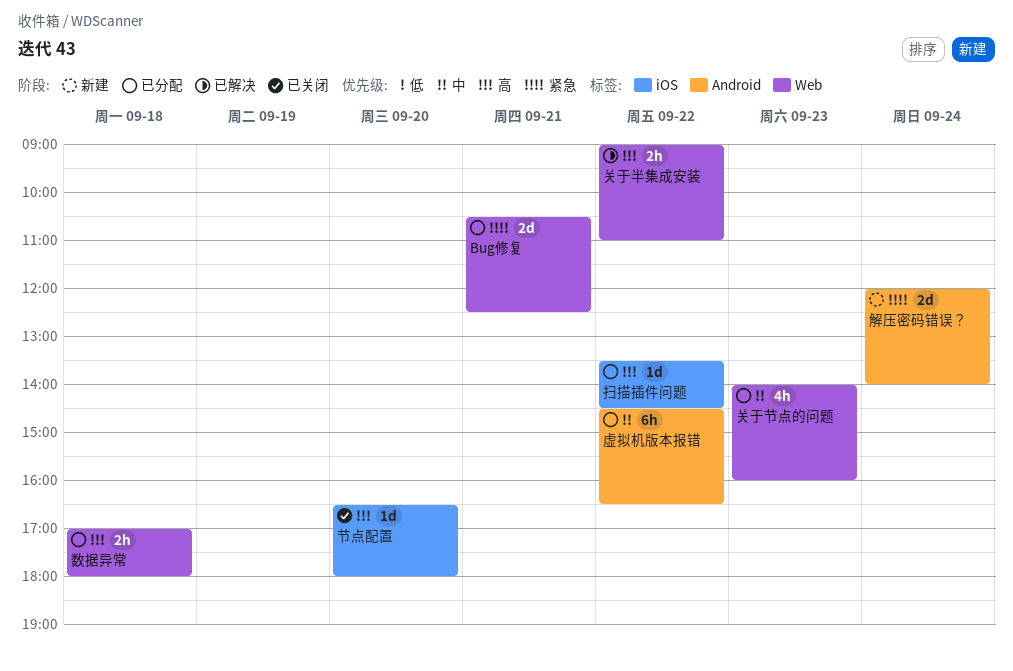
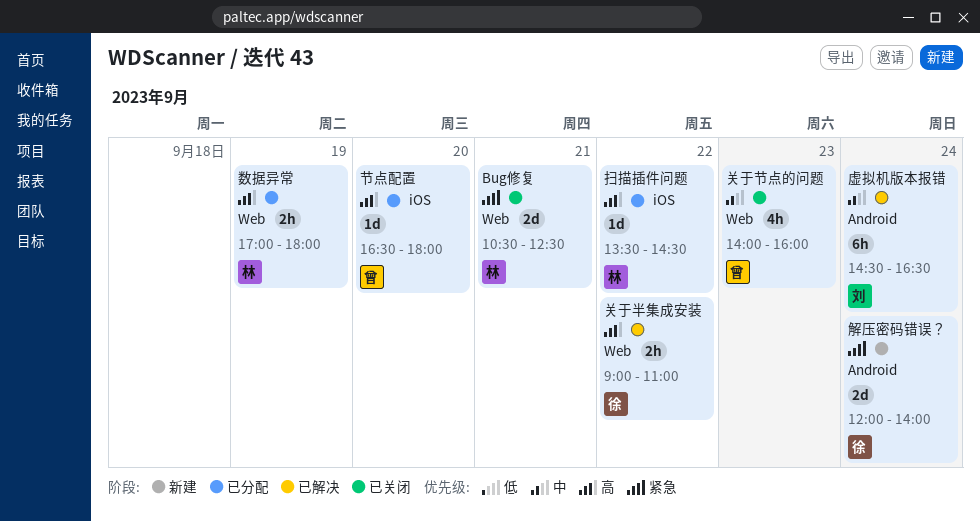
Bug修复, status: 已分配 -> 已关闭
关于节点的问题, status: 已分配 -> 已关闭
数据异常, day: Sep 18 -> Sep 19
节点配置, status: 已关闭 -> 已分配
虚拟机版本报错, status: 已分配 -> 已解决
虚拟机版本报错, day: Sep 22 -> Sep 24

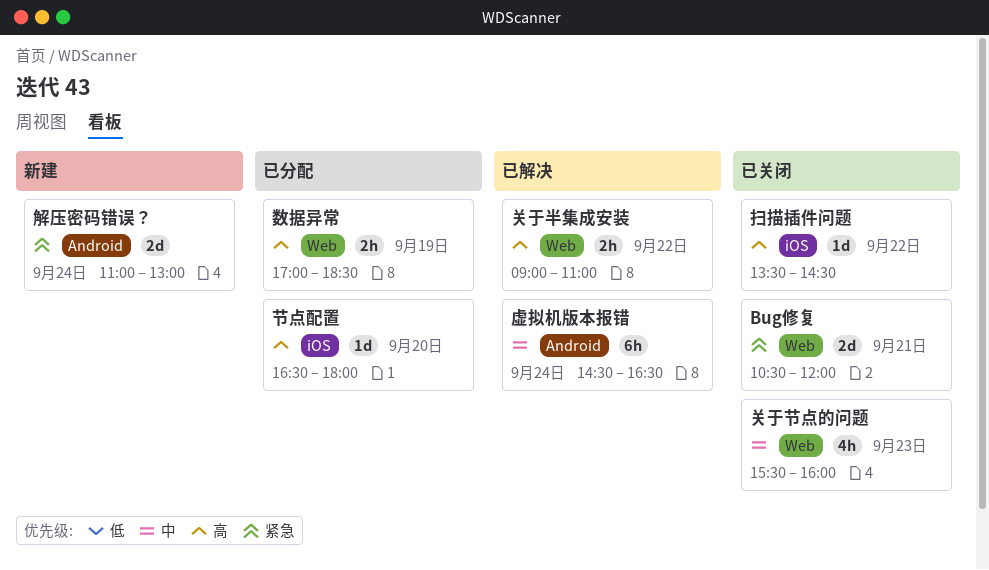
Bug修复, ends: 12:30 -> 12:00
关于节点的问题, begins: 14:00 -> 15:30
扫描插件问题, status: 已分配 -> 已关闭
数据异常, ends: 18:00 -> 18:30
解压密码错误？, begins: 12:00 -> 11:00
解压密码错误？, ends: 14:00 -> 13:00

